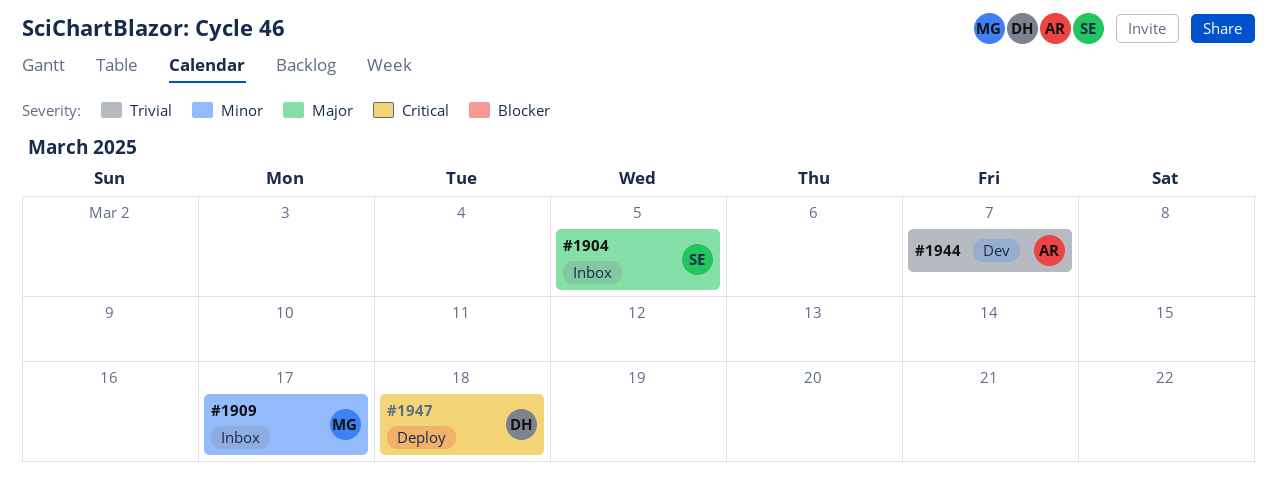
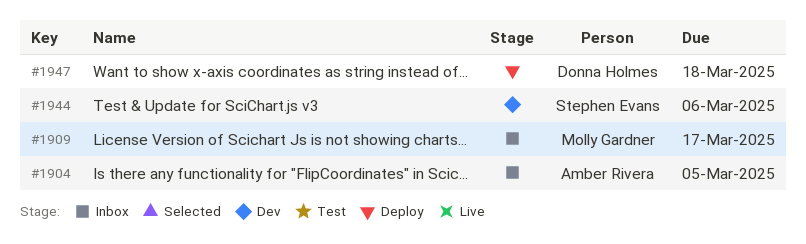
#1904, owner: Stephen Evans -> Amber Rivera
#1944, owner: Amber Rivera -> Stephen Evans
#1944, due: Mar 7 -> Mar 6

